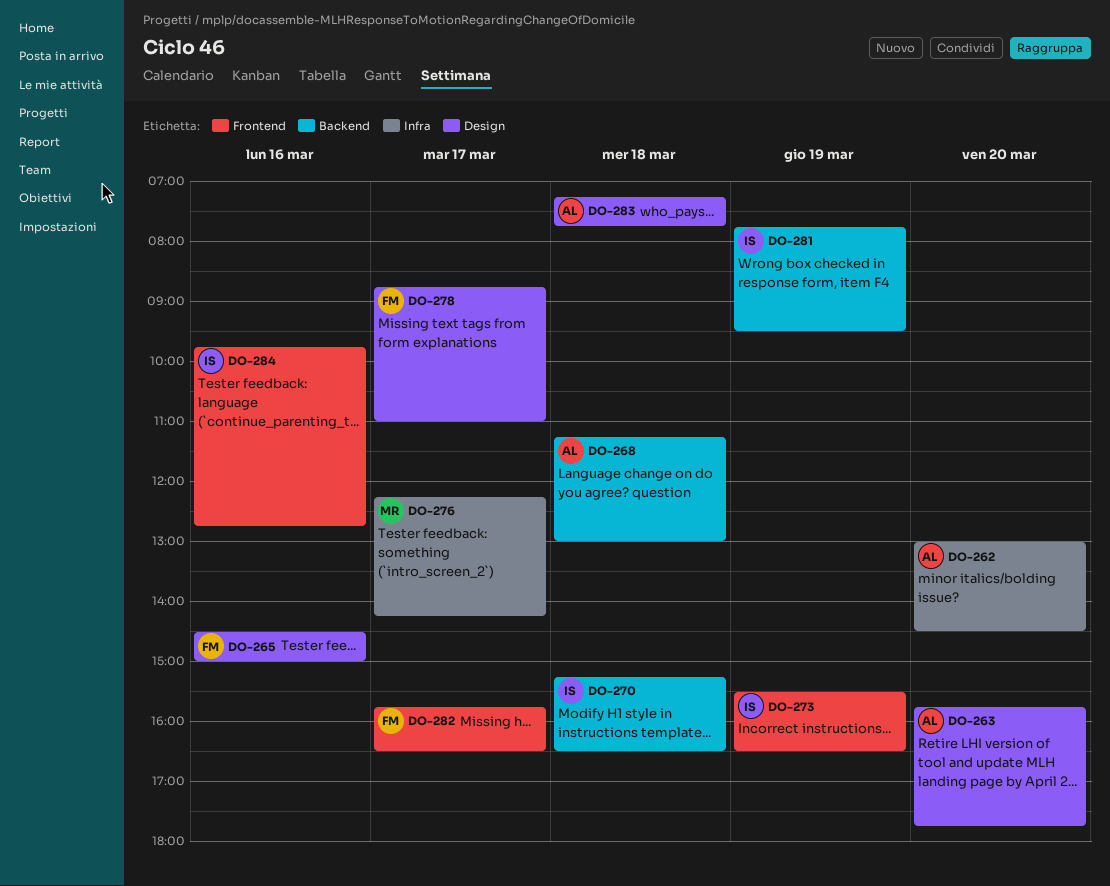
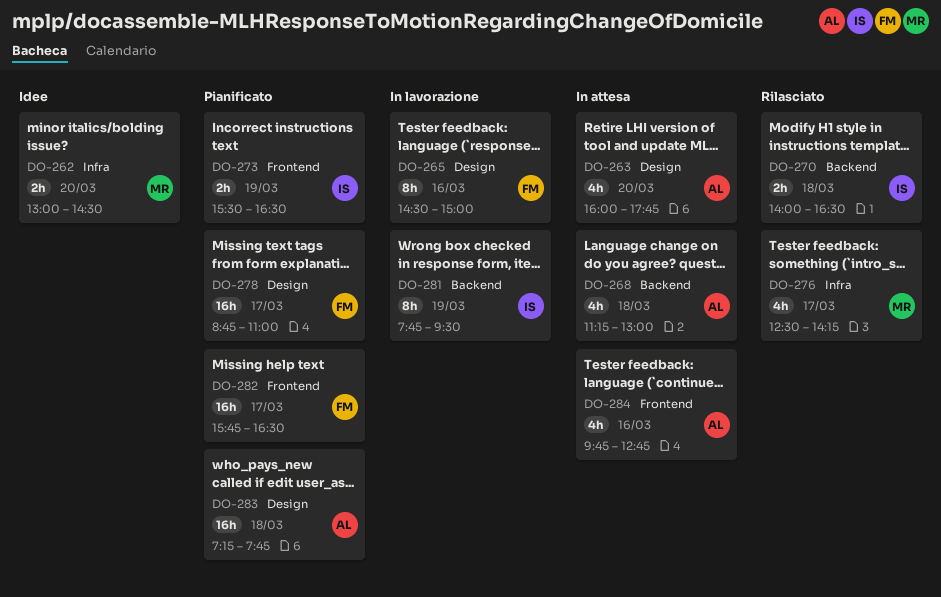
DO-262, owner: AL -> MR
DO-263, begins: 15:45 -> 16:00
DO-270, begins: 15:15 -> 14:00
DO-276, begins: 12:15 -> 12:30
DO-284, owner: IS -> AL

